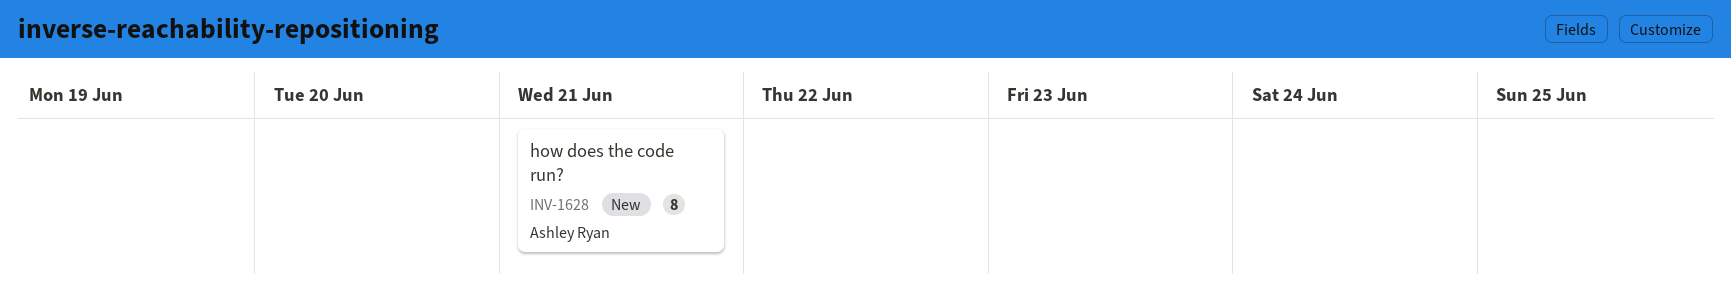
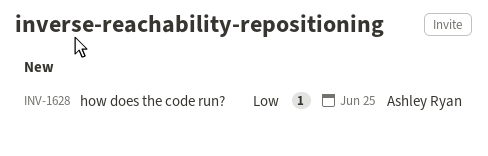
INV-1628, estimate: 8 -> 1
INV-1628, due: Jun 21 -> Jun 25

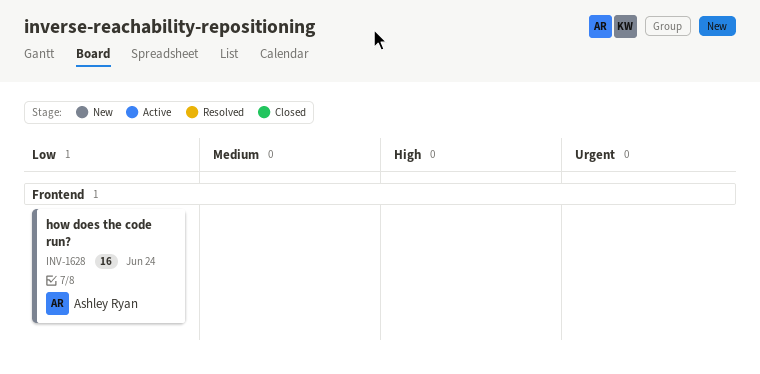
INV-1628, estimate: 1 -> 16
INV-1628, due: Jun 25 -> Jun 24

